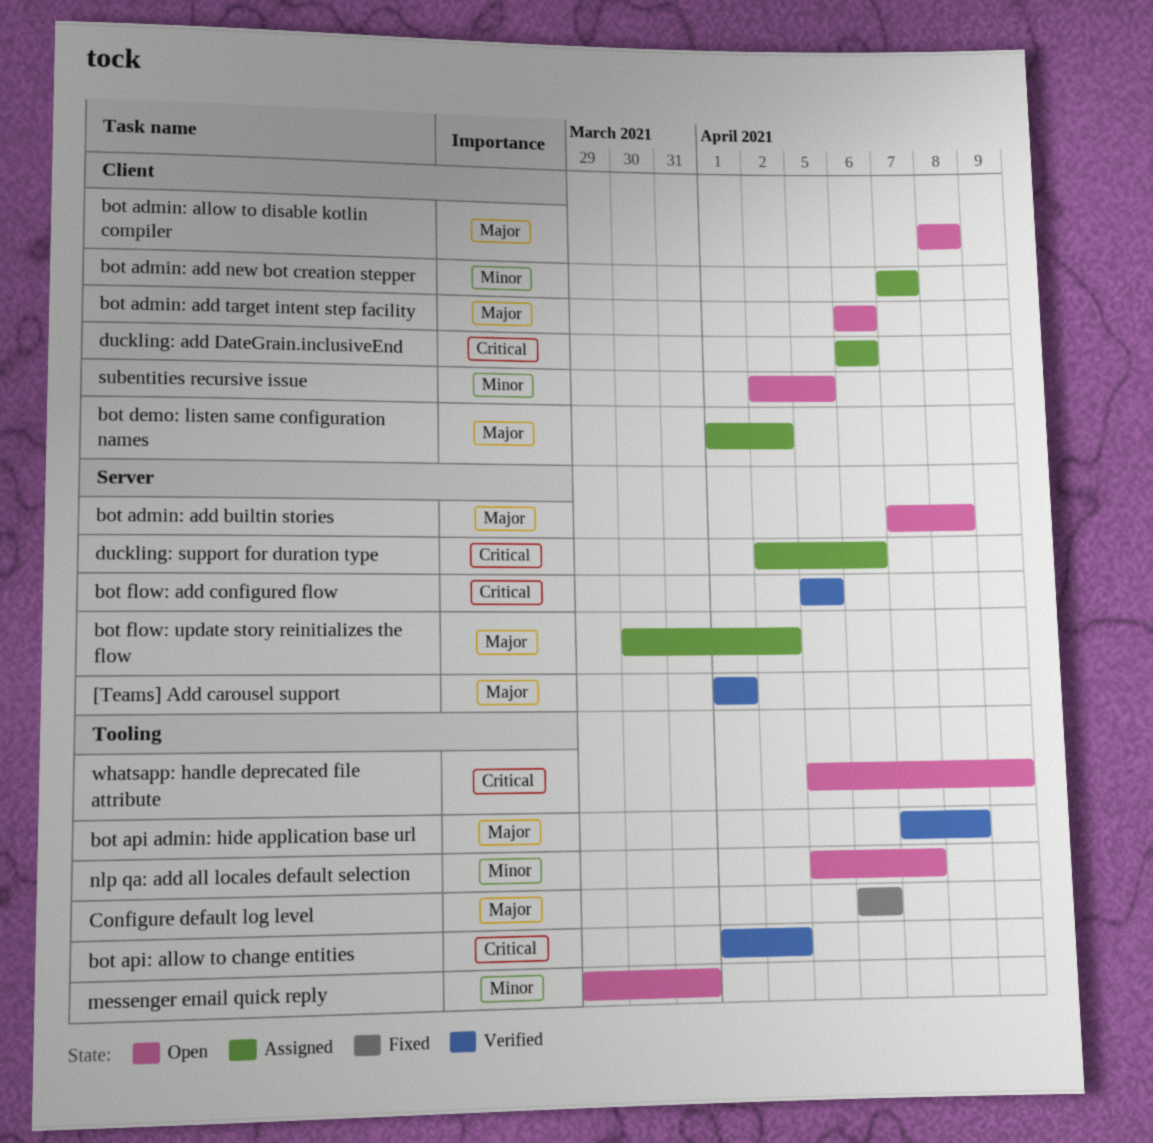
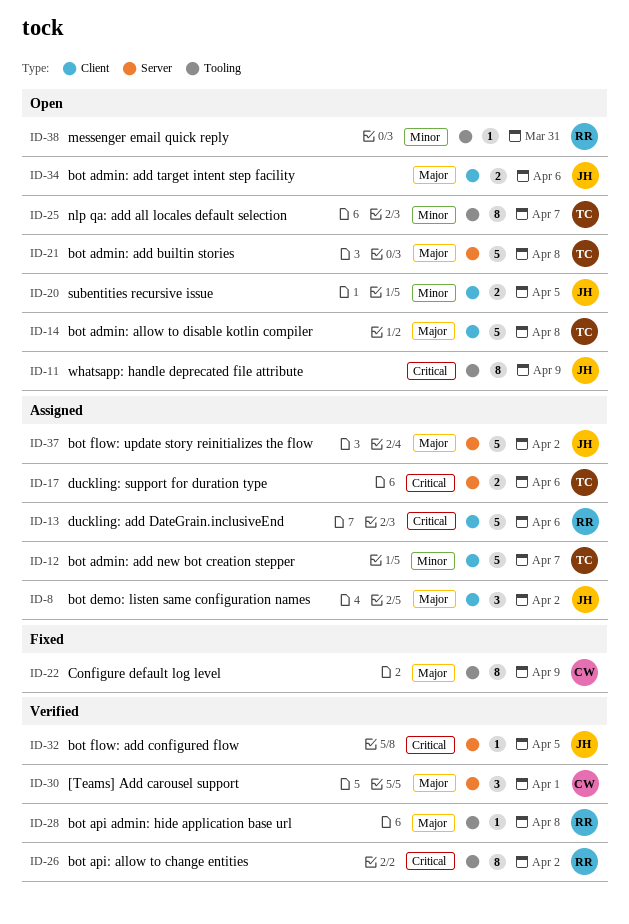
Configure default log level, due: Apr 6 -> Apr 9

